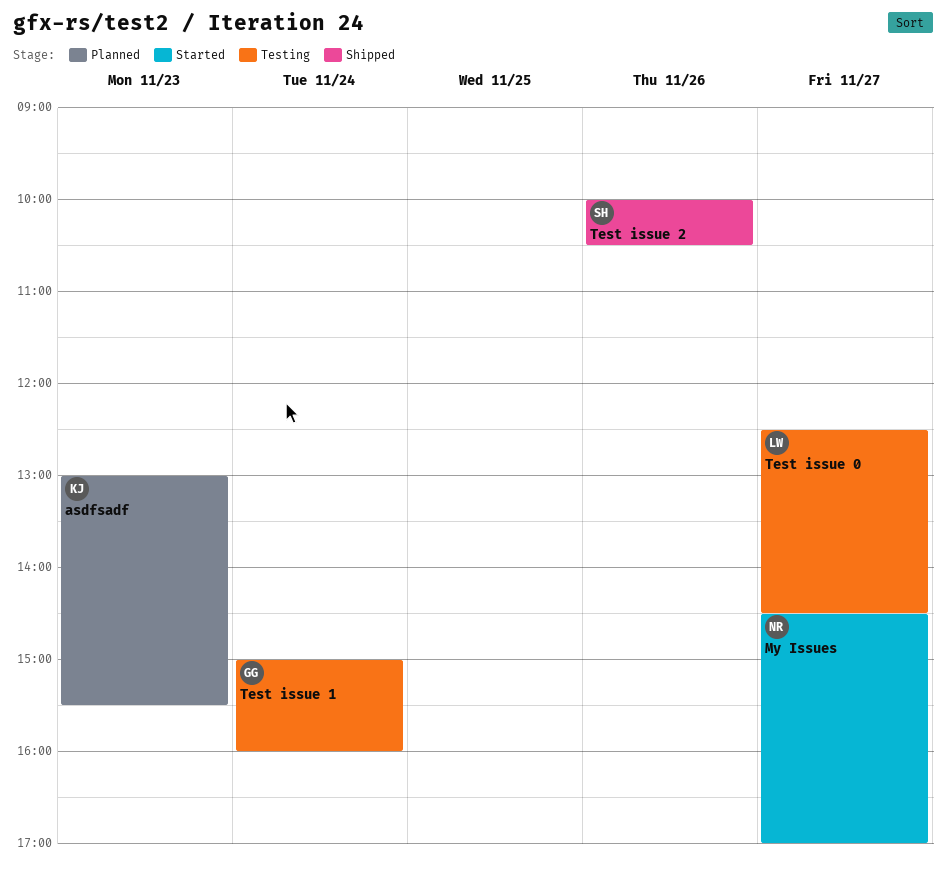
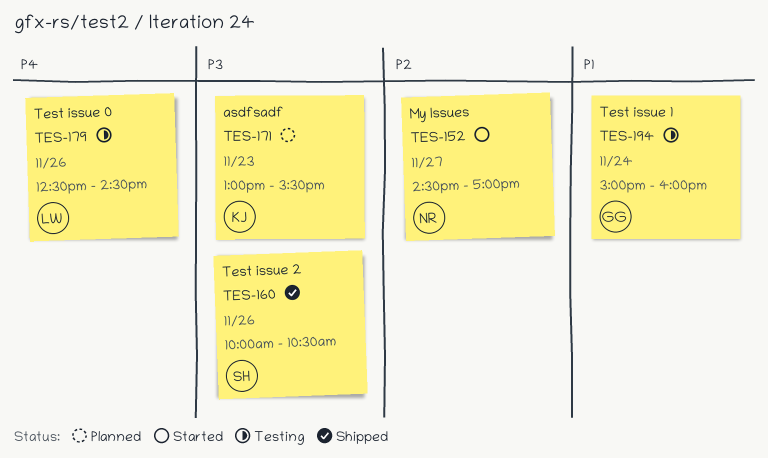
Test issue 0, day: Nov 27 -> Nov 26

